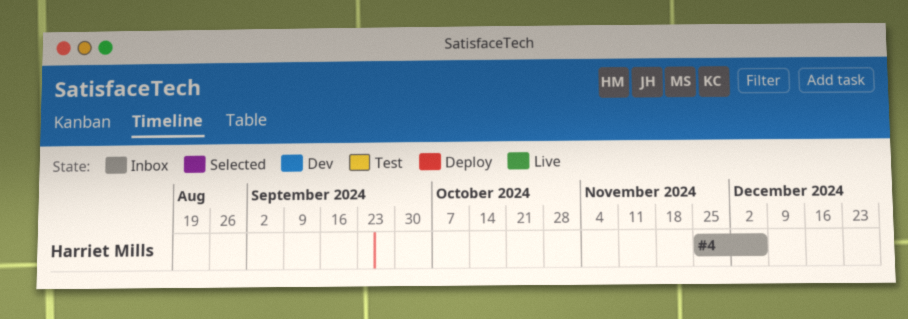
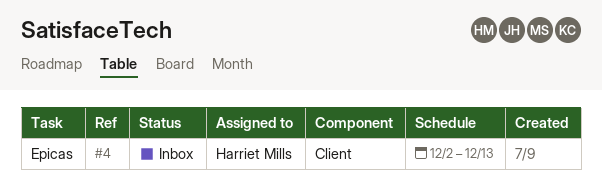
#4, start: Nov 25 -> Dec 2
#4, due: Dec 6 -> Dec 13

